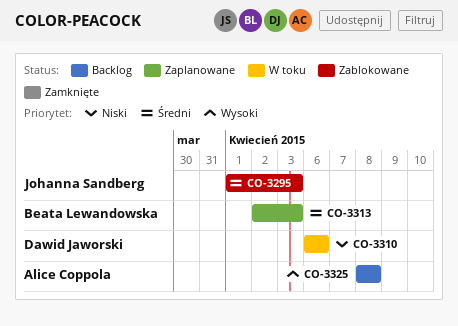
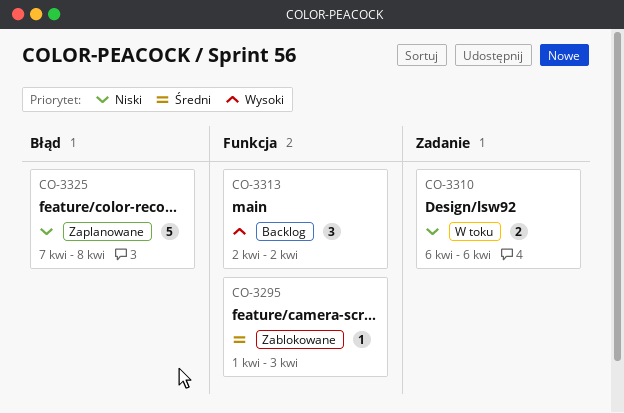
CO-3313, status: Zaplanowane -> Backlog
CO-3313, priority: Średni -> Wysoki
CO-3313, due: Apr 3 -> Apr 2
CO-3325, status: Backlog -> Zaplanowane
CO-3325, priority: Wysoki -> Niski
CO-3325, start: Apr 8 -> Apr 7

